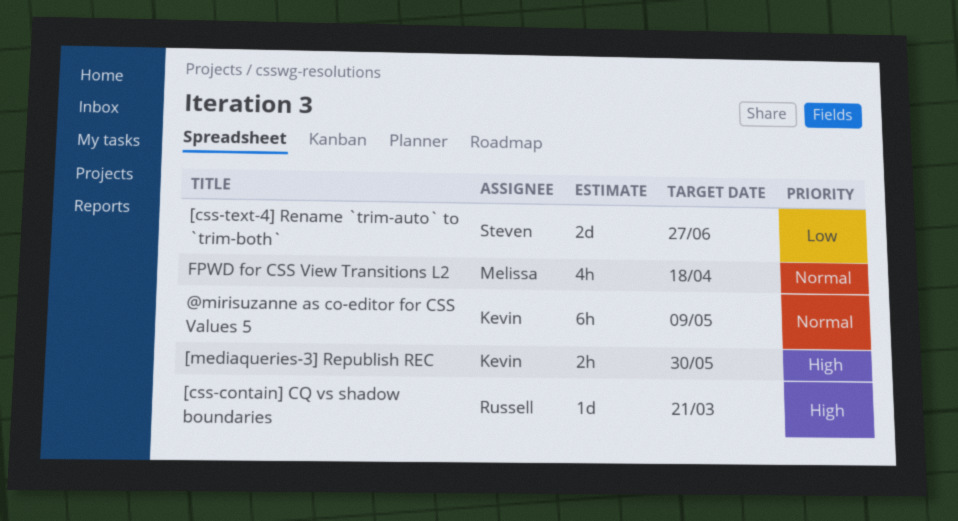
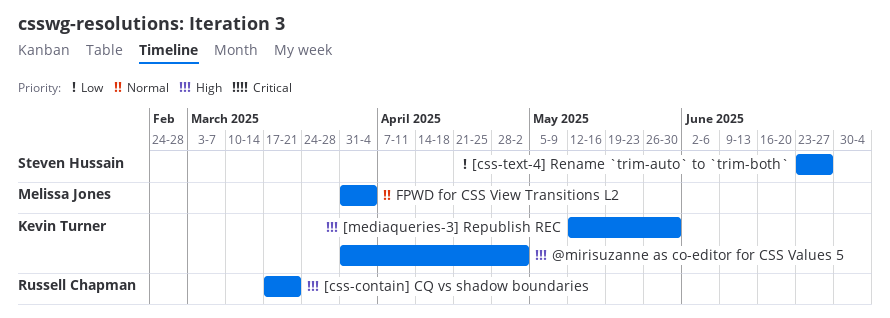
@mirisuzanne as co-editor for CSS Values 5, priority: Normal -> High
@mirisuzanne as co-editor for CSS Values 5, due: May 9 -> May 2
FPWD for CSS View Transitions L2, due: Apr 18 -> Apr 4

